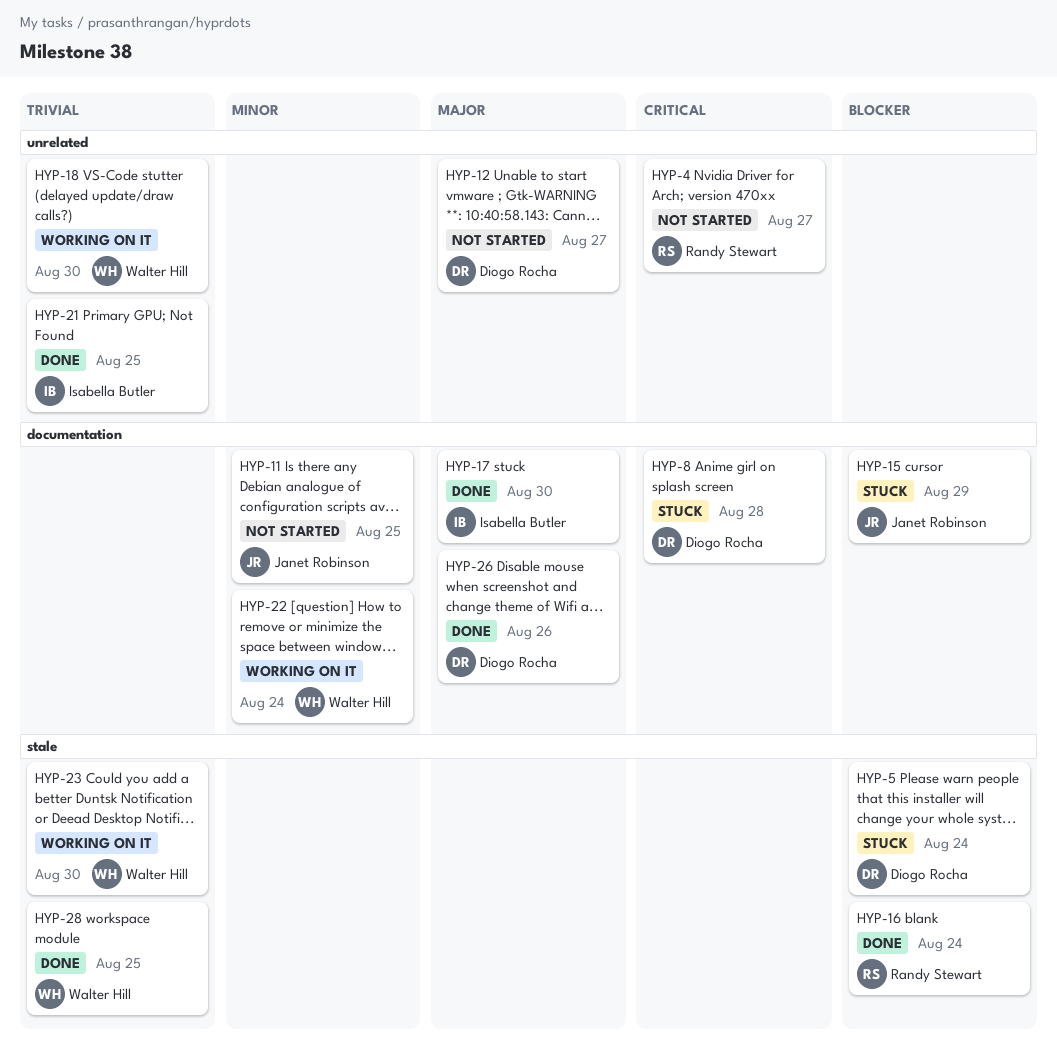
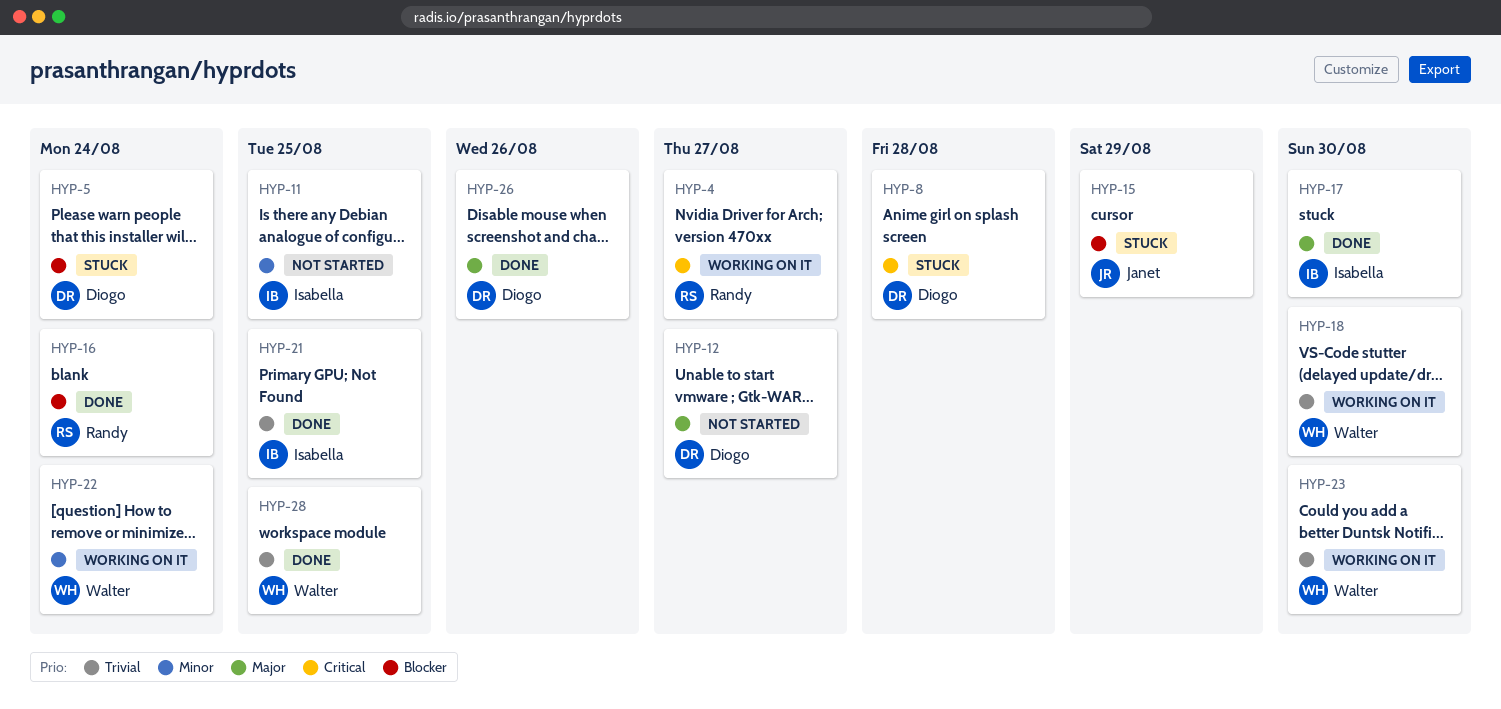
HYP-4, status: Not started -> Working on it
HYP-11, owner: Janet Robinson -> Isabella Butler

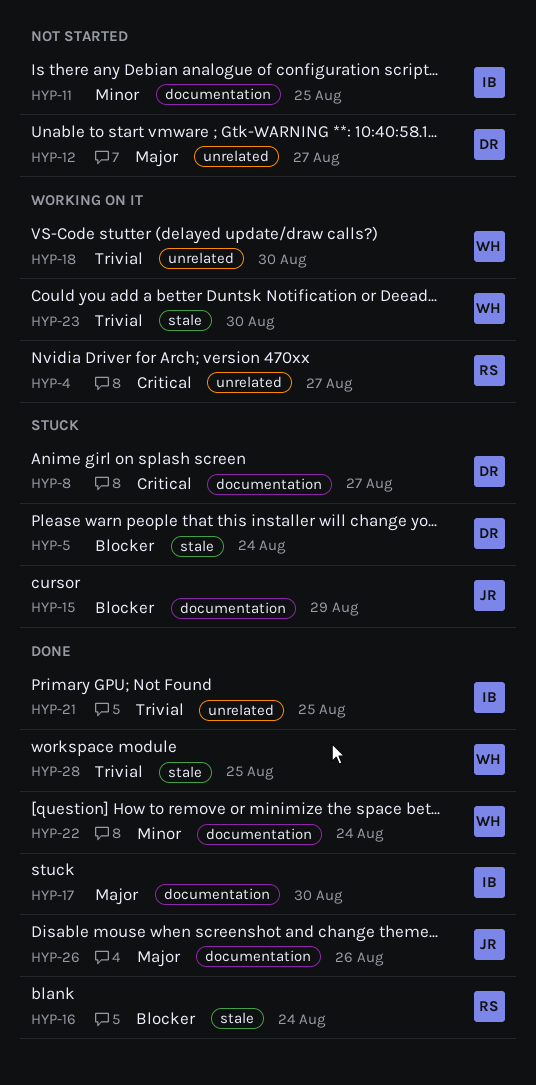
HYP-8, due: Aug 28 -> Aug 27
HYP-22, status: Working on it -> Done
HYP-26, owner: Diogo -> Janet

